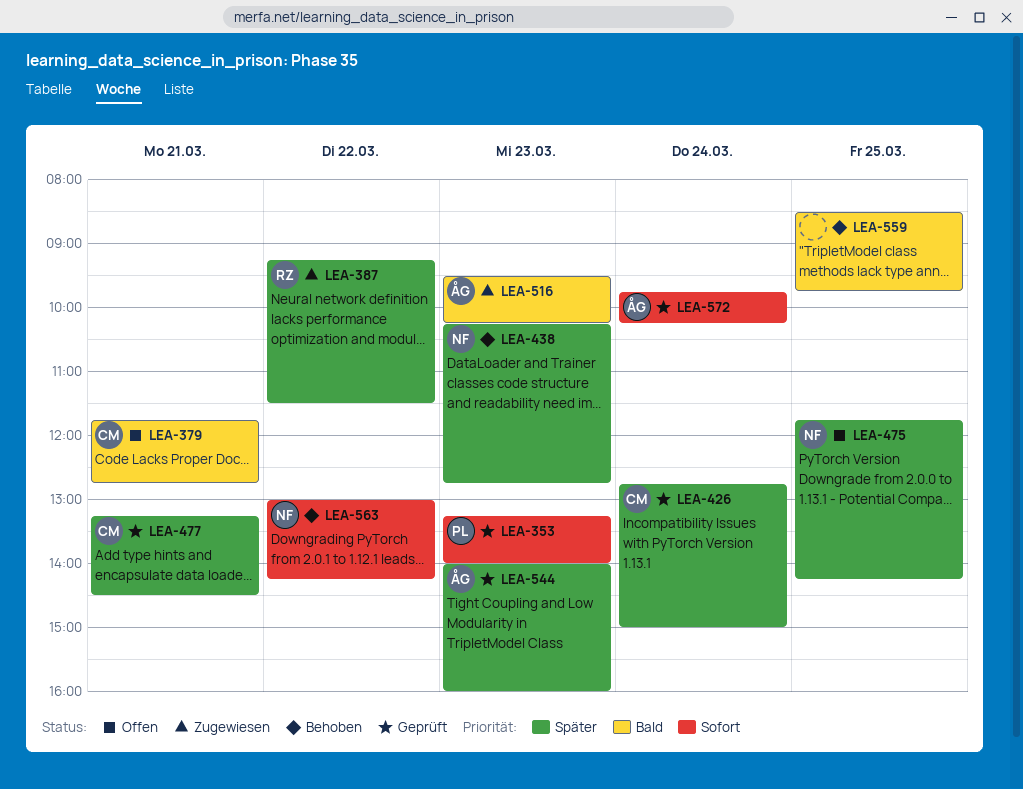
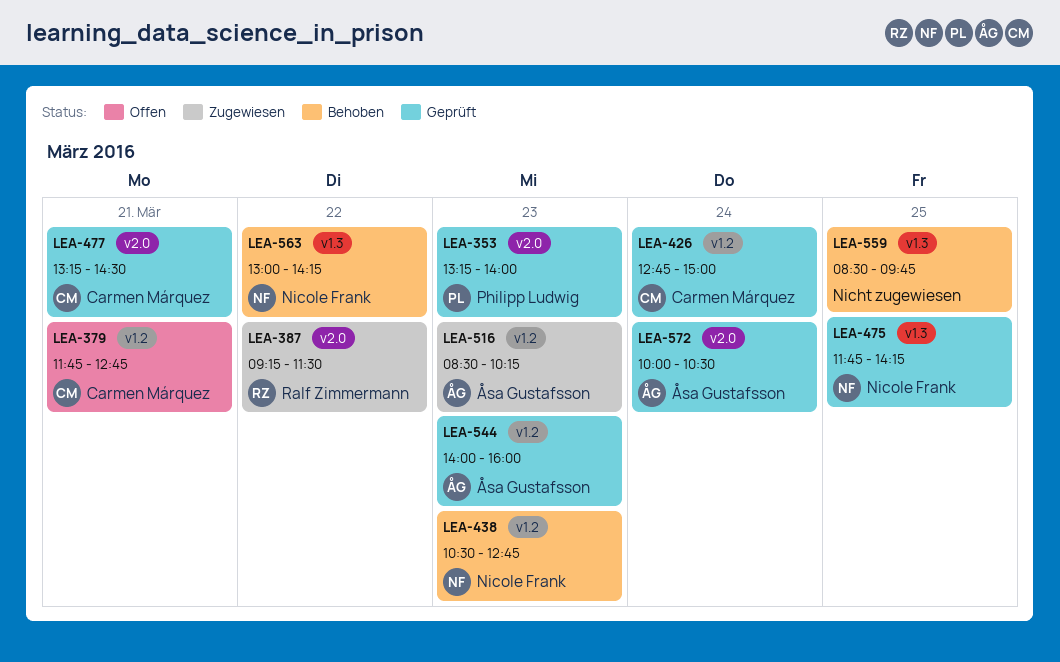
LEA-438, begins: 10:15 -> 10:30
LEA-475, status: Offen -> Geprüft
LEA-516, begins: 09:30 -> 08:30
LEA-572, begins: 09:45 -> 10:00
LEA-572, ends: 10:15 -> 10:30

